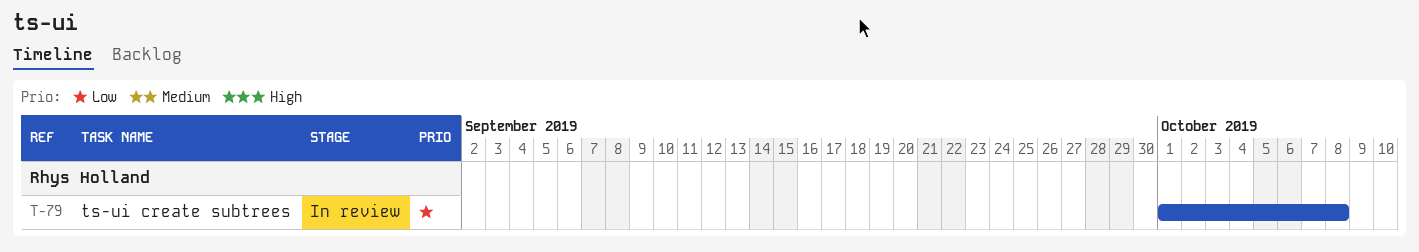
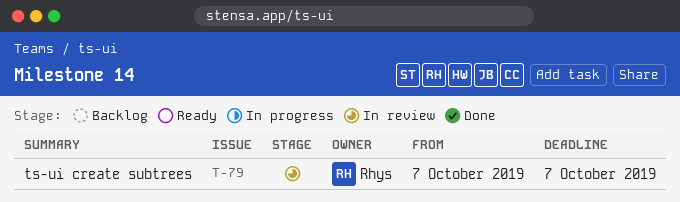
T-79, start: Oct 1 -> Oct 7
T-79, due: Oct 8 -> Oct 7

